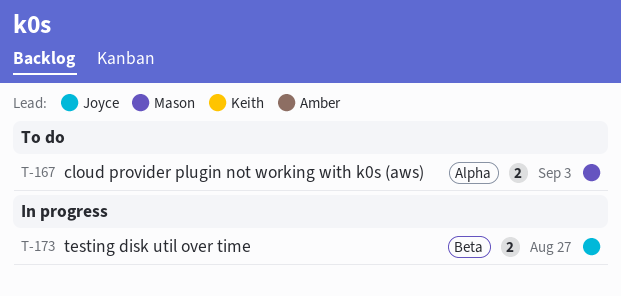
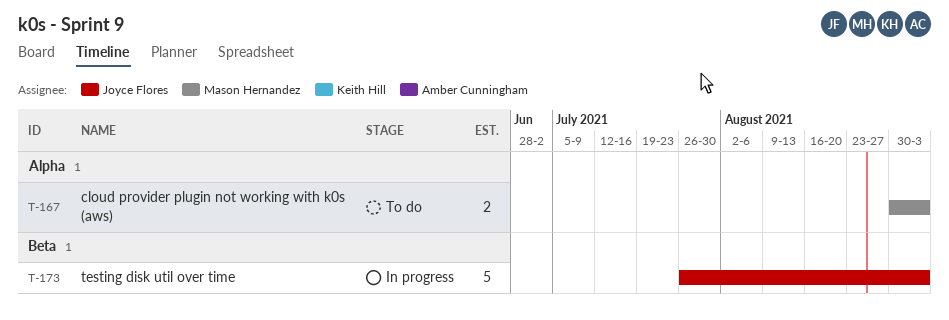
T-173, estimate: 2 -> 5
T-173, due: Aug 27 -> Sep 3

